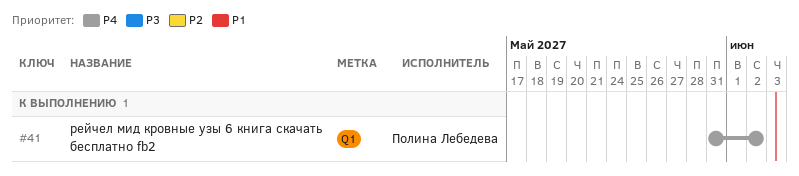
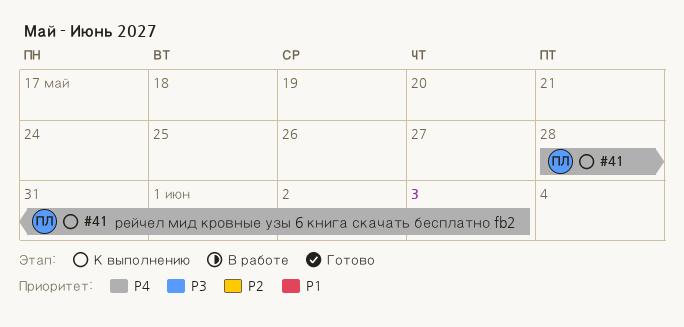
#41, start: May 31 -> May 28
#41, due: Jun 2 -> Jun 3

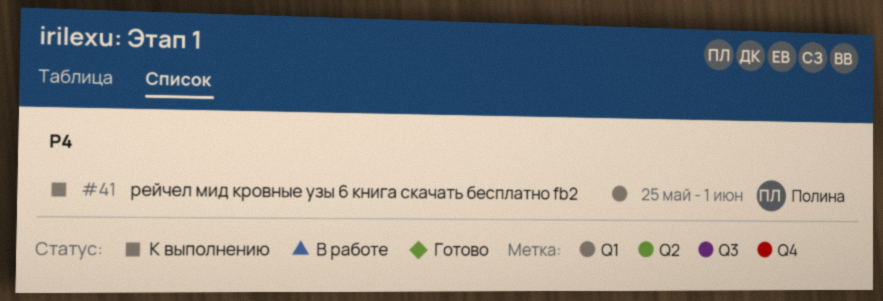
#41, start: May 28 -> May 25
#41, due: Jun 3 -> Jun 1

